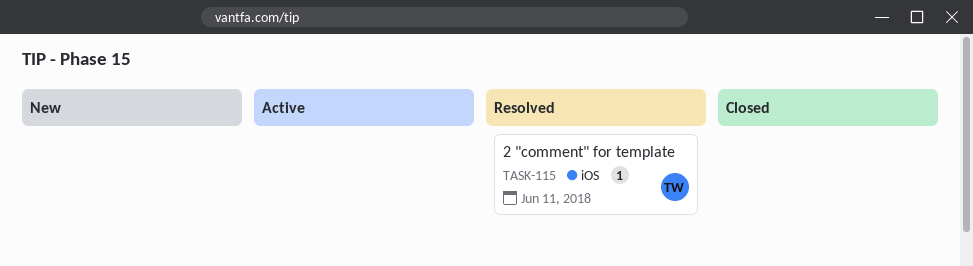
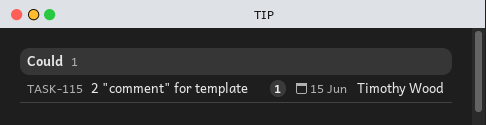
TASK-115, due: Jun 11 -> Jun 15

